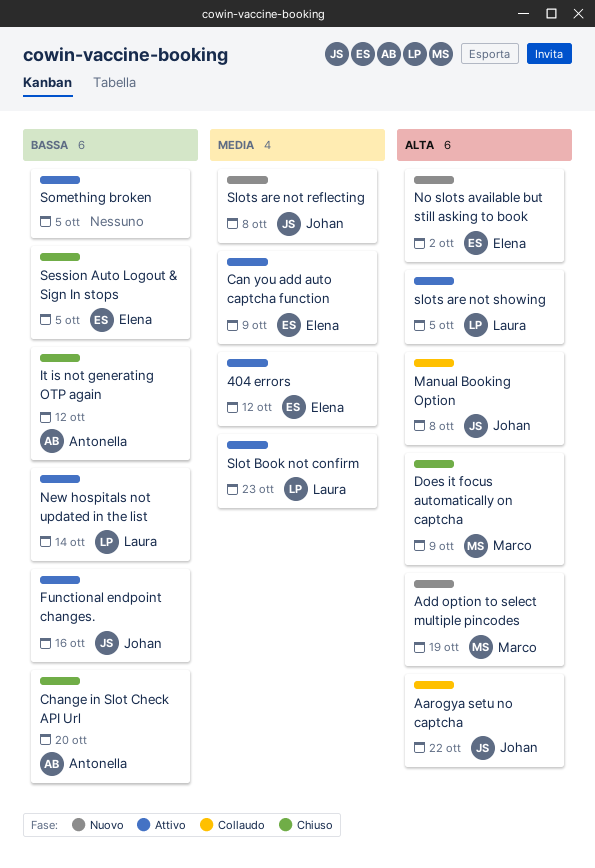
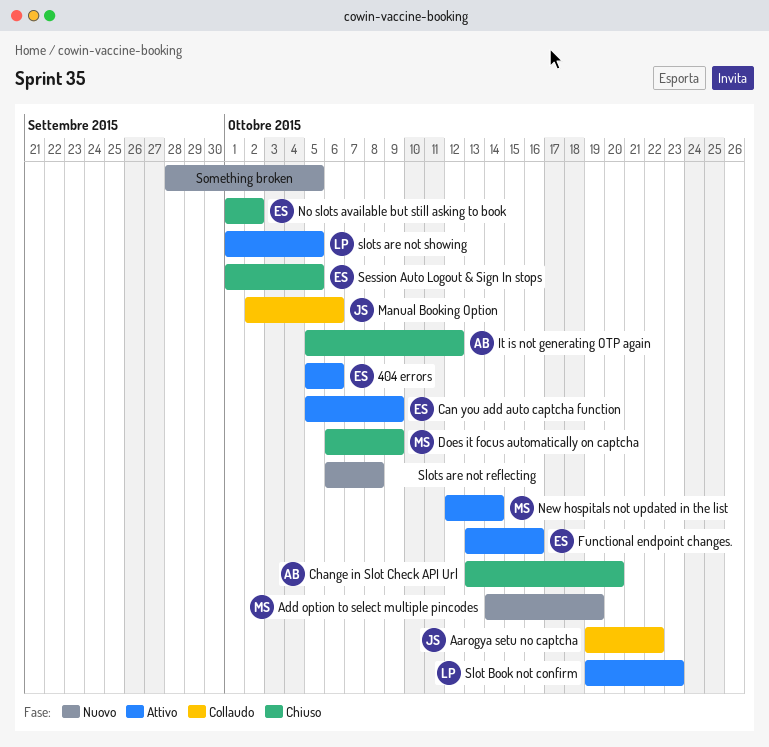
404 errors, due: Oct 12 -> Oct 6
Functional endpoint changes., owner: Johan -> Elena
Manual Booking Option, due: Oct 8 -> Oct 6
New hospitals not updated in the list, owner: Laura -> Marco
No slots available but still asking to book, status: Nuovo -> Chiuso
Slots are not reflecting, owner: Johan -> none
Something broken, status: Attivo -> Nuovo

